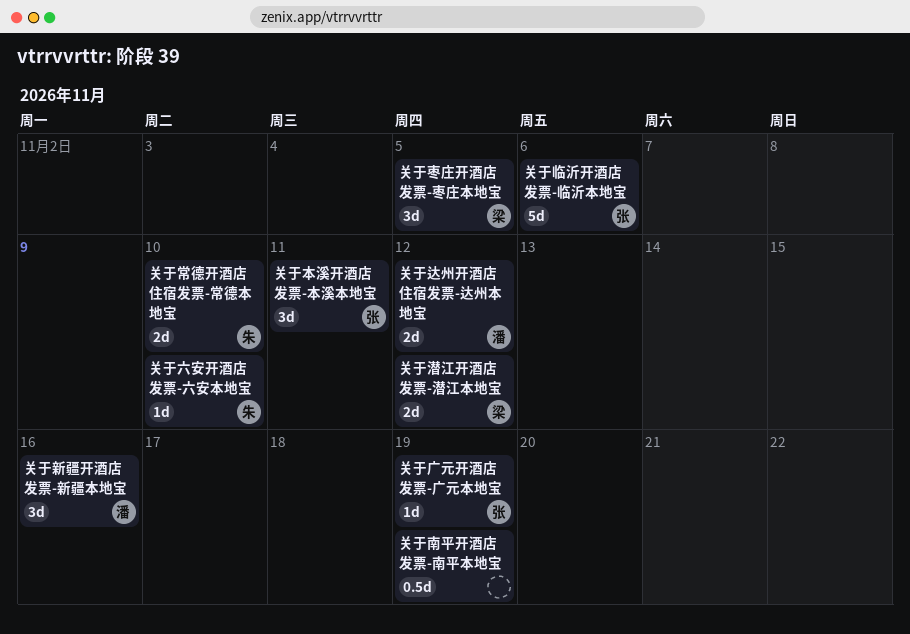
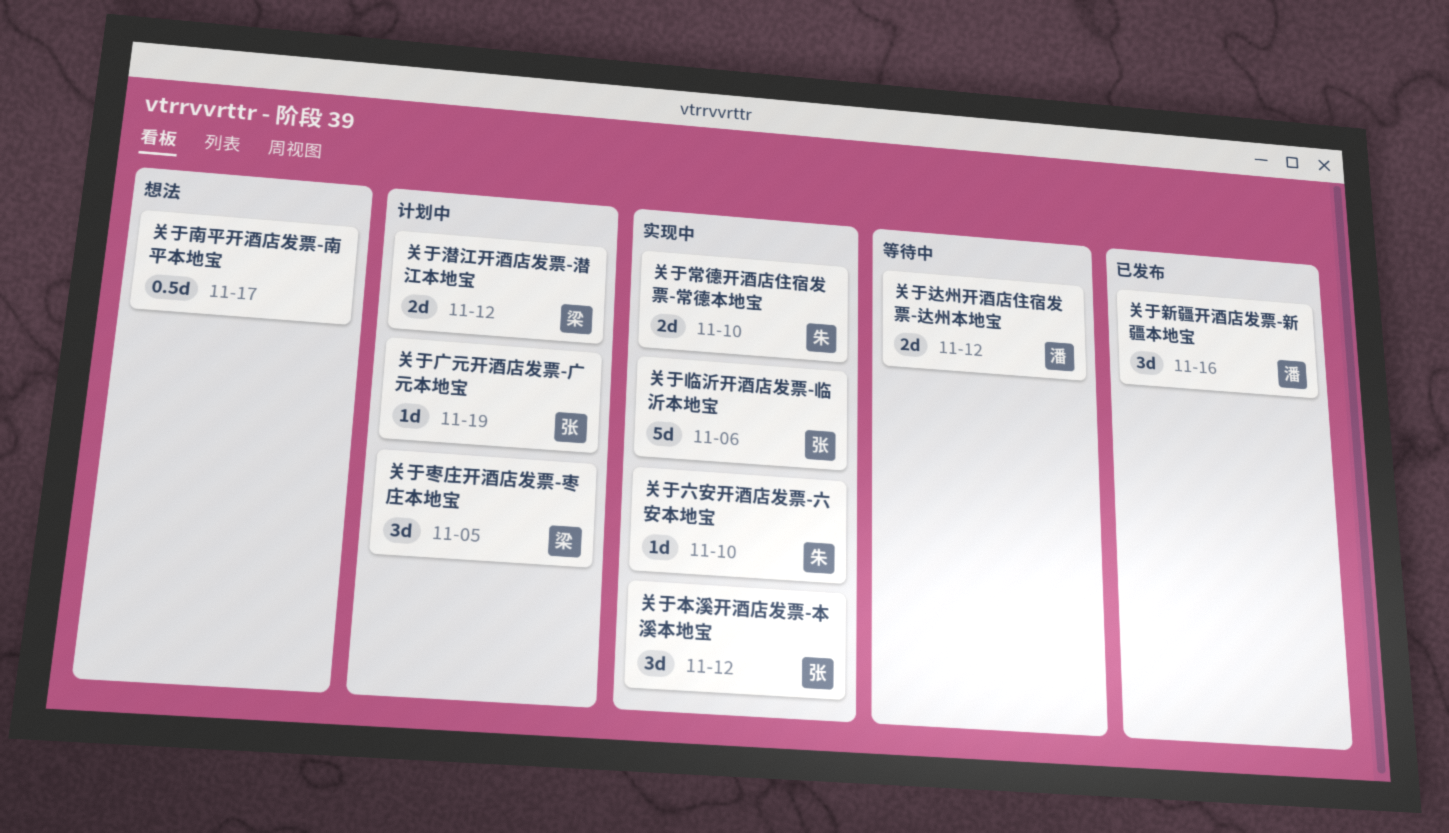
关于南平开酒店发票-南平本地宝, due: Nov 19 -> Nov 17
关于本溪开酒店发票-本溪本地宝, due: Nov 11 -> Nov 12

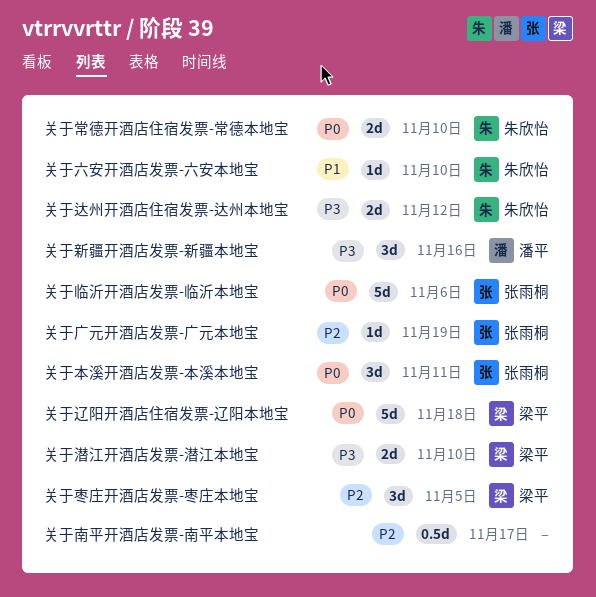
关于本溪开酒店发票-本溪本地宝, due: Nov 12 -> Nov 11
关于潜江开酒店发票-潜江本地宝, due: Nov 12 -> Nov 10
关于辽阳开酒店住宿发票-辽阳本地宝: none -> present
关于达州开酒店住宿发票-达州本地宝, owner: 潘平 -> 朱欣怡

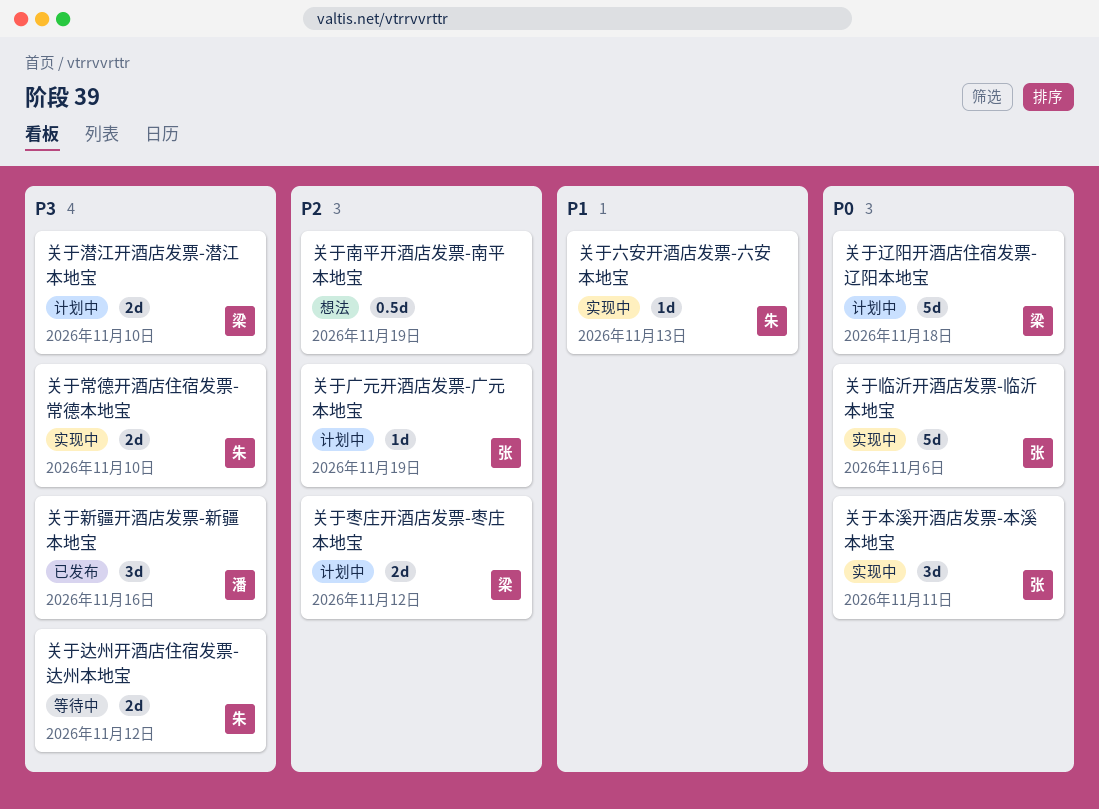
关于六安开酒店发票-六安本地宝, due: Nov 10 -> Nov 13
关于南平开酒店发票-南平本地宝, due: Nov 17 -> Nov 19
关于常德开酒店住宿发票-常德本地宝, priority: P0 -> P3
关于枣庄开酒店发票-枣庄本地宝, estimate: 3d -> 2d
关于枣庄开酒店发票-枣庄本地宝, due: Nov 5 -> Nov 12

